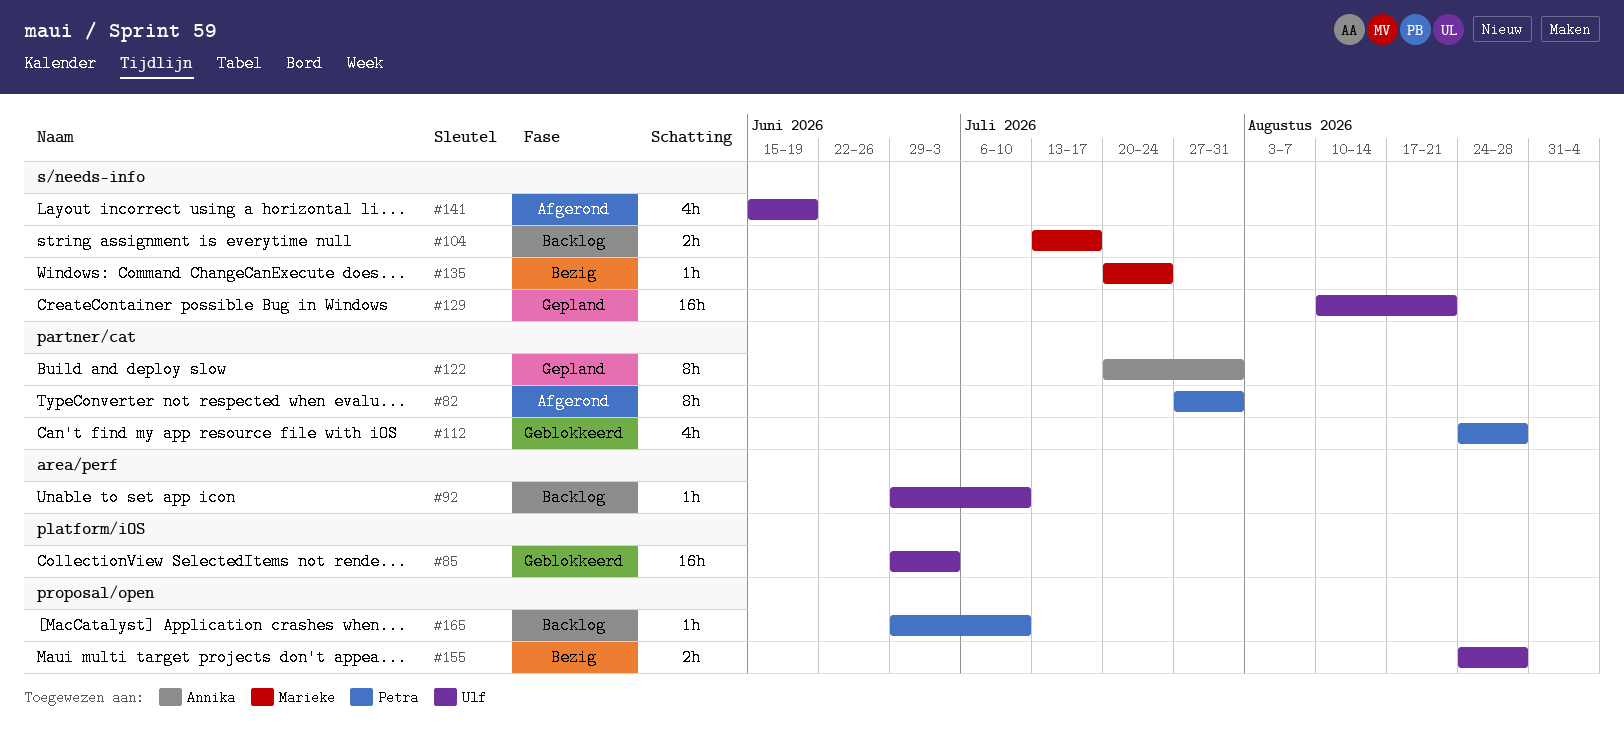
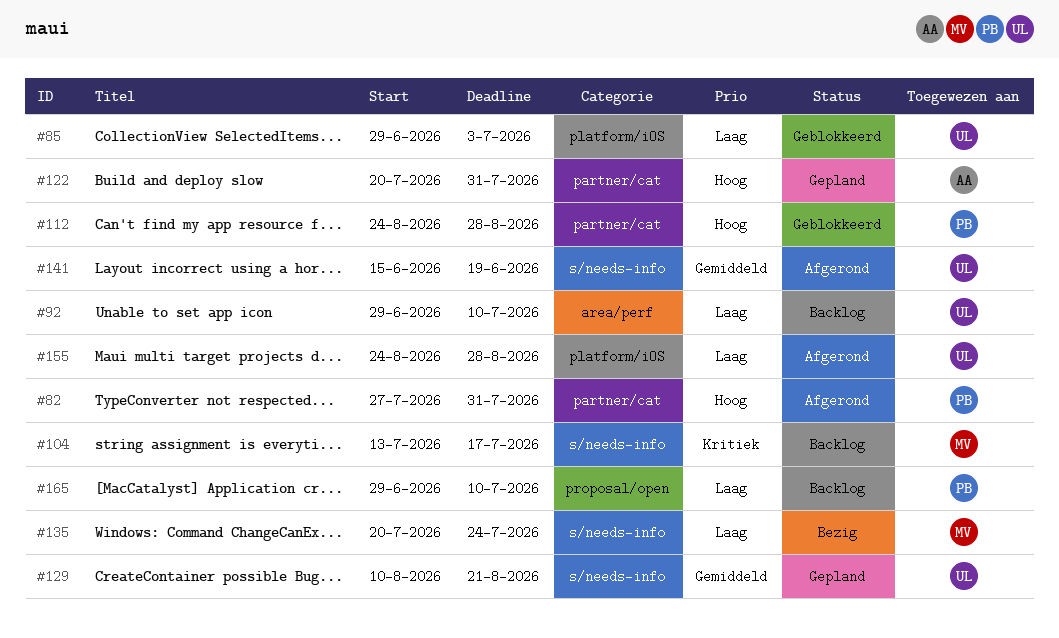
#155, status: Bezig -> Afgerond
#155, label: proposal/open -> platform/iOS

